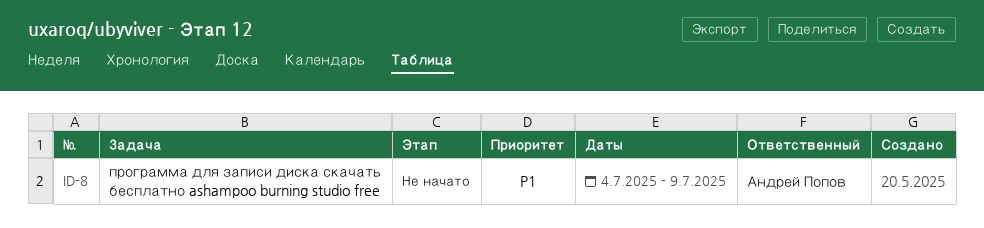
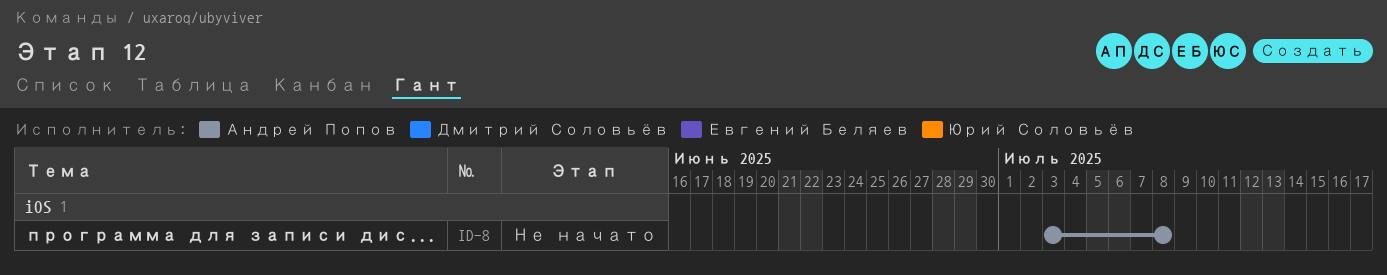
ID-8, start: Jul 4 -> Jul 3
ID-8, due: Jul 9 -> Jul 8

